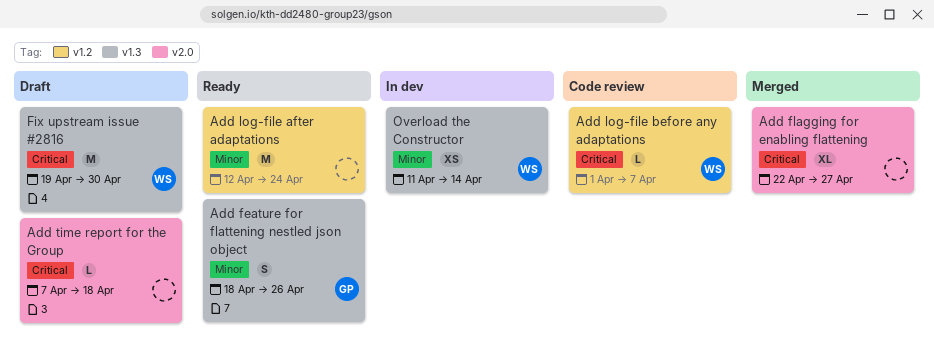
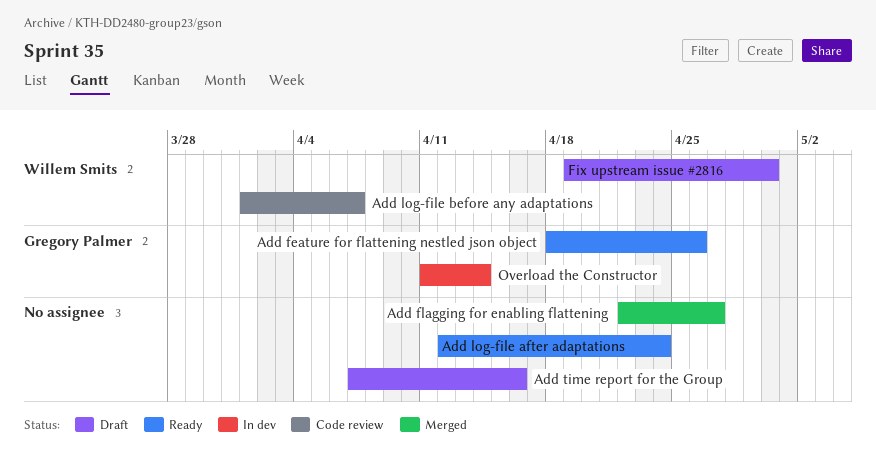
Add time report for the Group, due: Apr 18 -> Apr 16
Overload the Constructor, owner: Willem Smits -> Gregory Palmer

